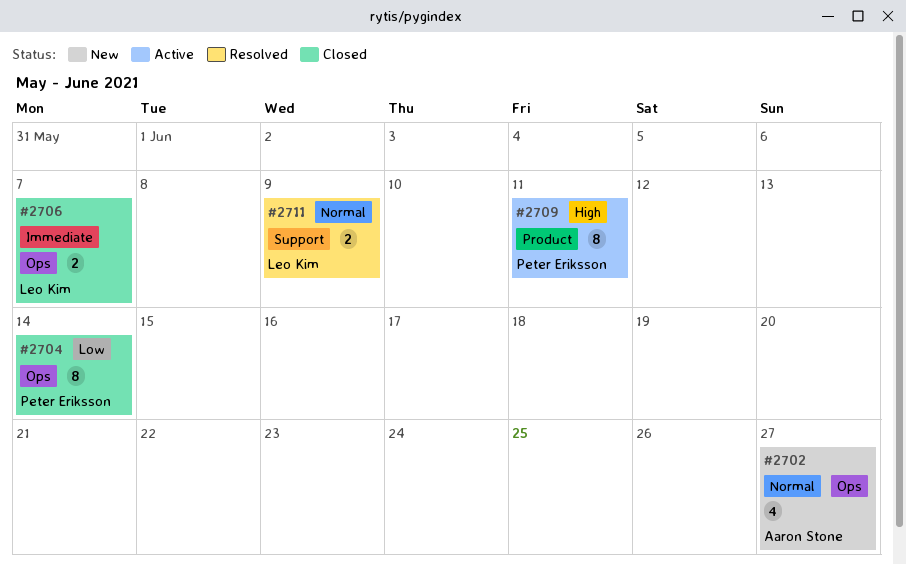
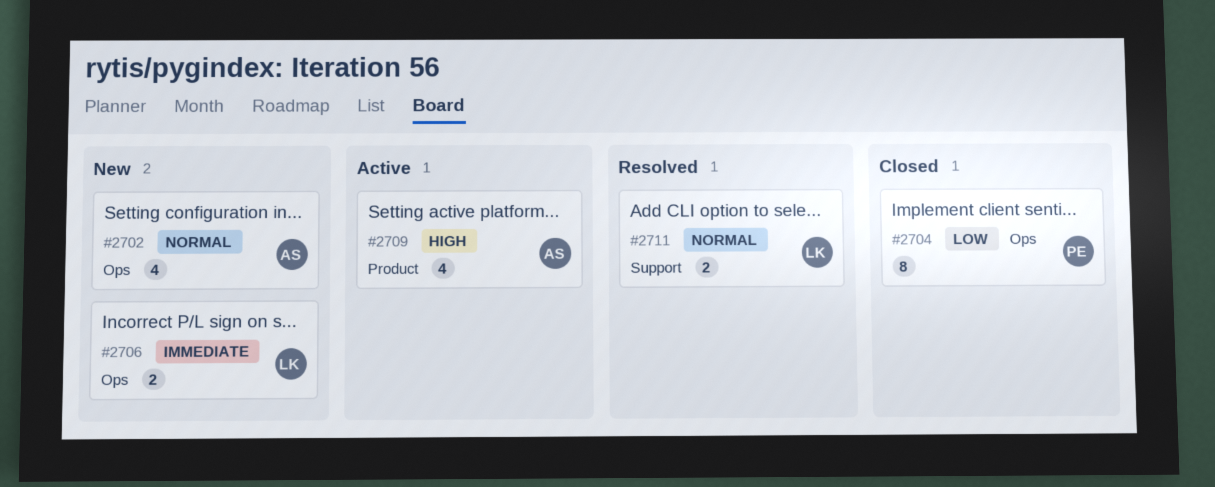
#2706, status: Closed -> New
#2709, owner: Peter Eriksson -> Aaron Stone
#2709, estimate: 8 -> 4

